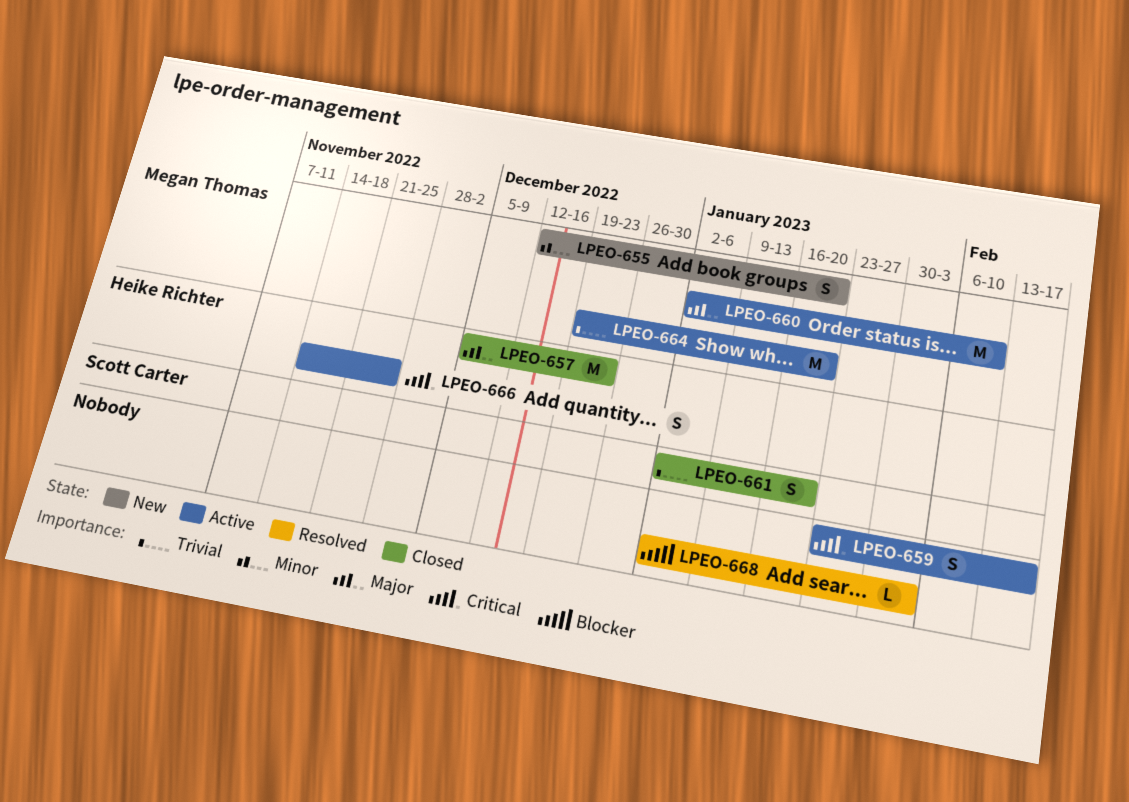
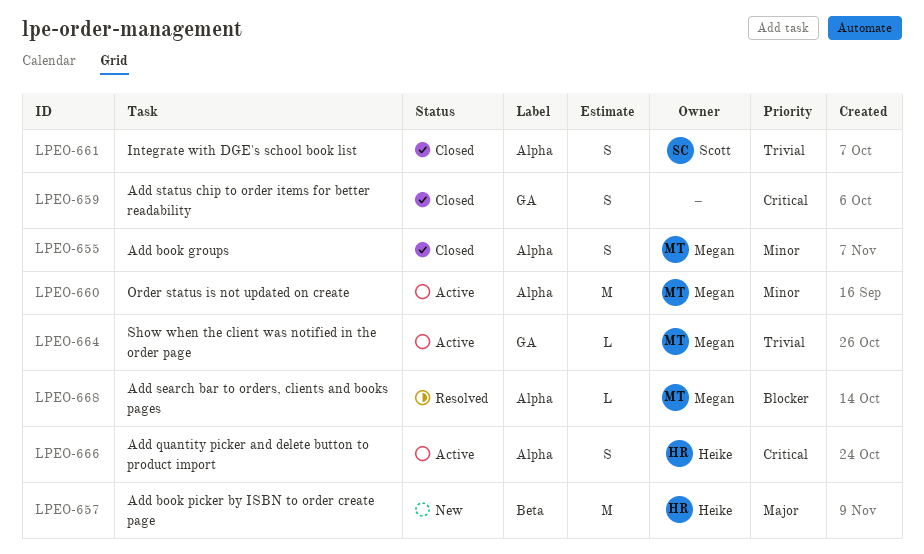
LPEO-655, status: New -> Closed
LPEO-657, status: Closed -> New
LPEO-659, status: Active -> Closed
LPEO-660, priority: Major -> Minor
LPEO-664, estimate: M -> L
LPEO-668, owner: none -> Megan Thomas

